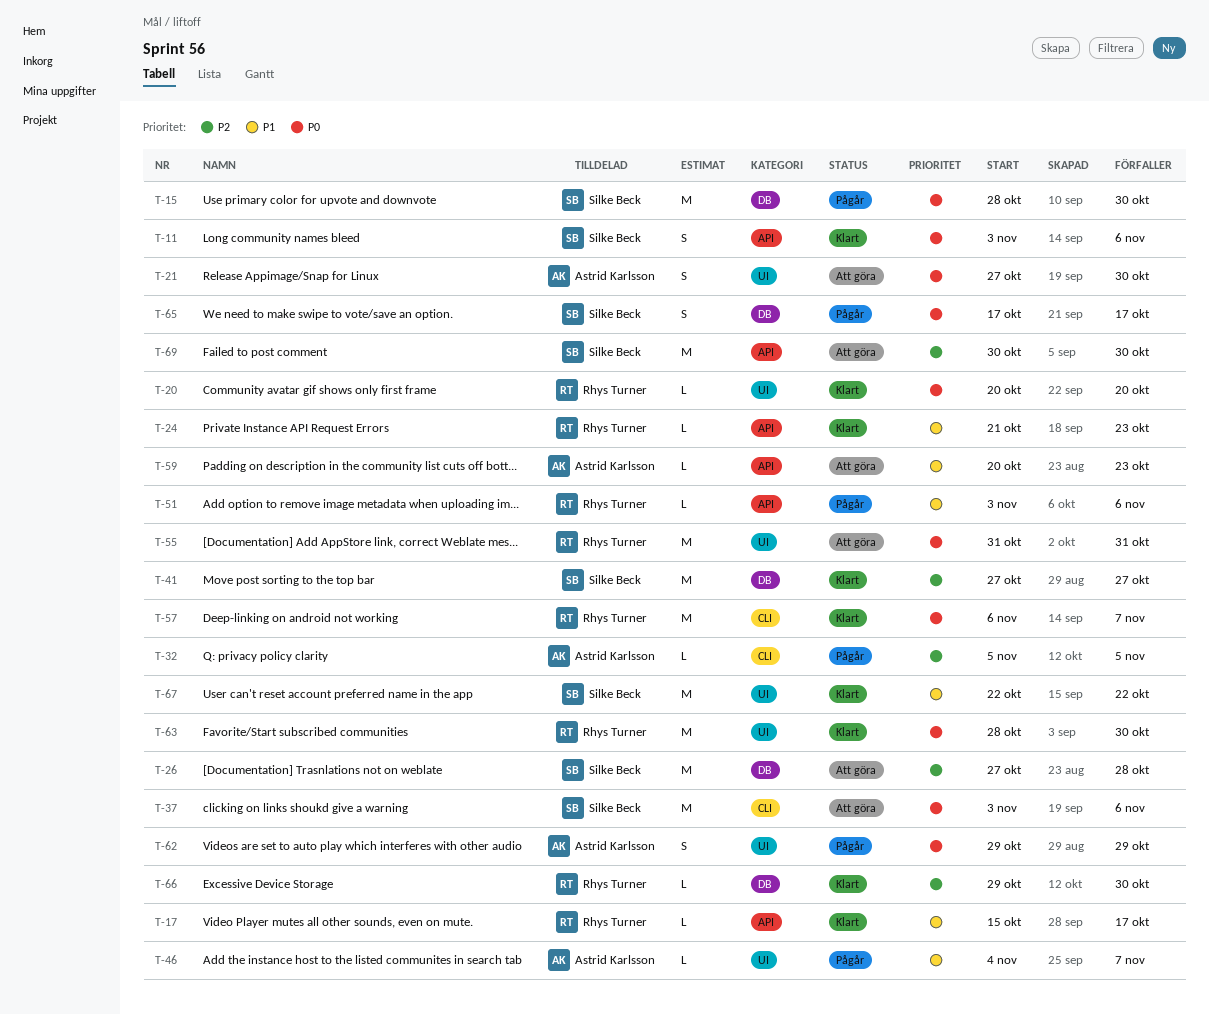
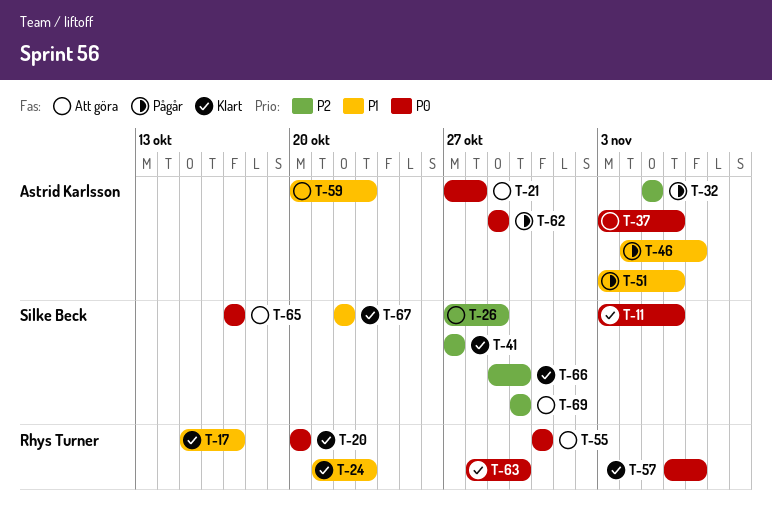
T-15: present -> none
T-21, due: Oct 30 -> Oct 28
T-26, due: Oct 28 -> Oct 29
T-37, owner: Silke Beck -> Astrid Karlsson
T-51, owner: Rhys Turner -> Astrid Karlsson
T-65, status: Pågår -> Att göra
T-66, owner: Rhys Turner -> Silke Beck

